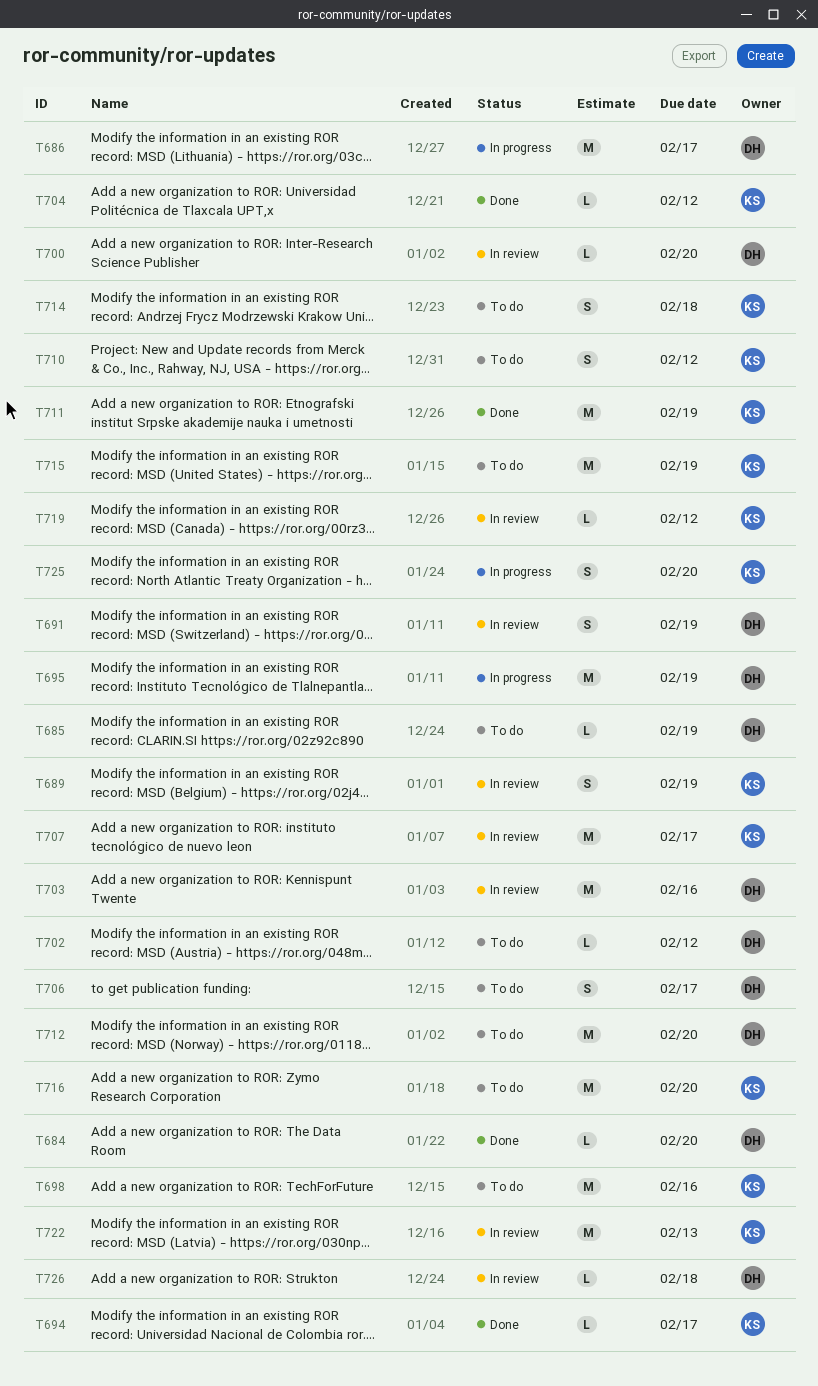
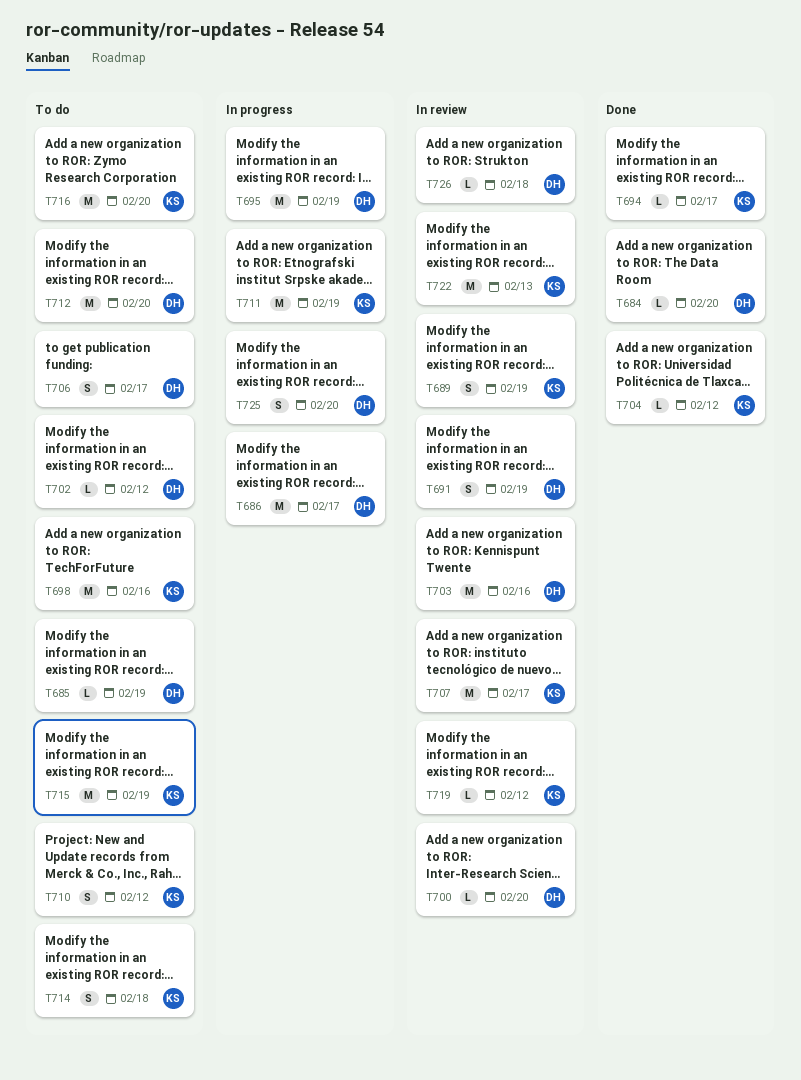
T711, status: Done -> In progress
T725, owner: KS -> DH

